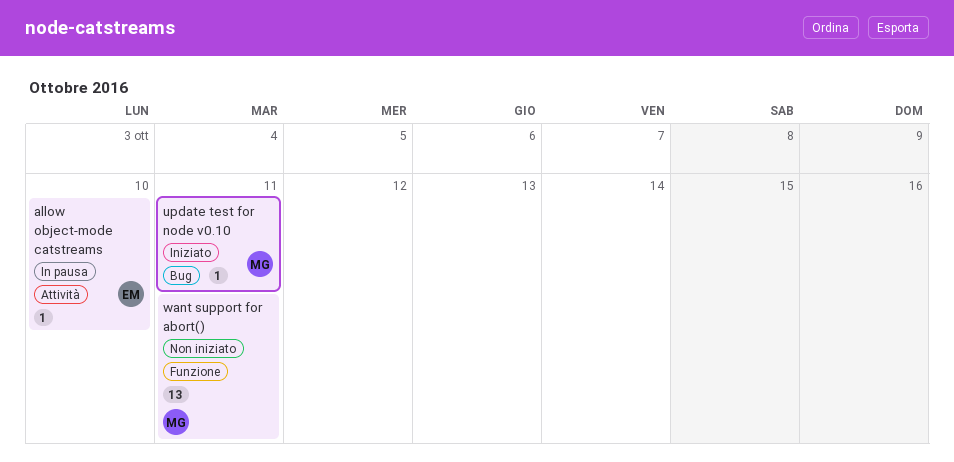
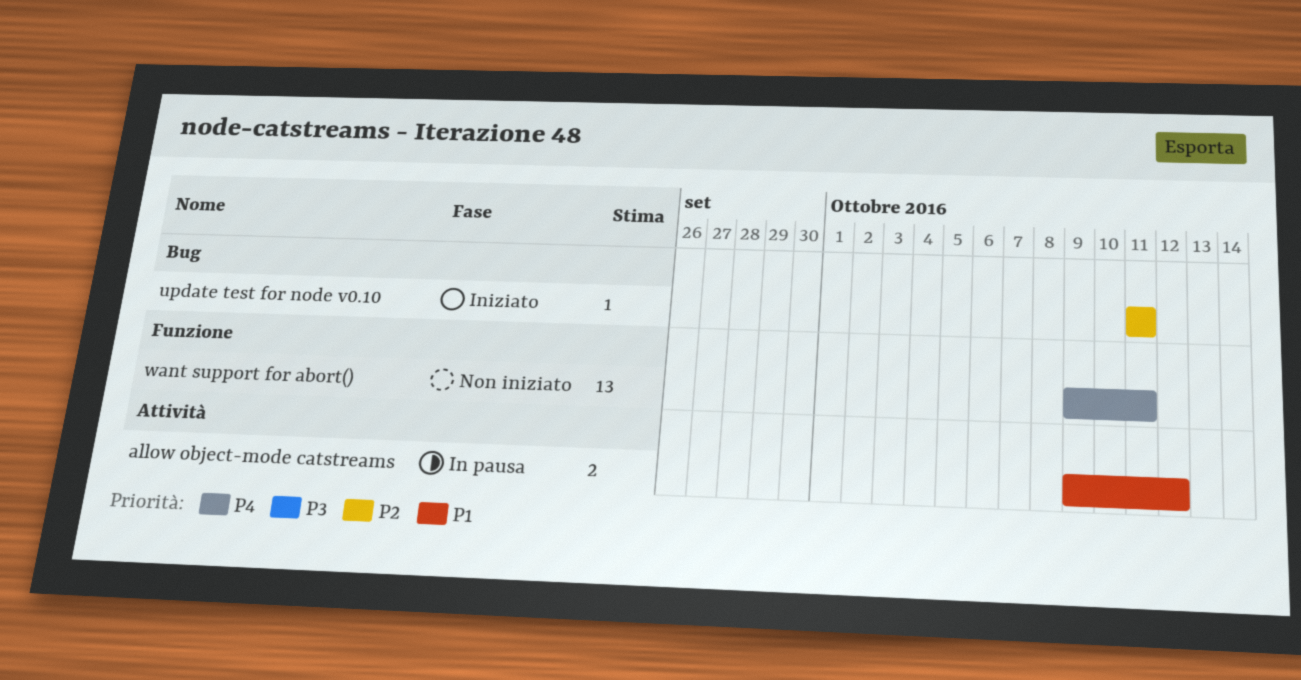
allow object-mode catstreams, estimate: 1 -> 2
allow object-mode catstreams, due: Oct 10 -> Oct 12

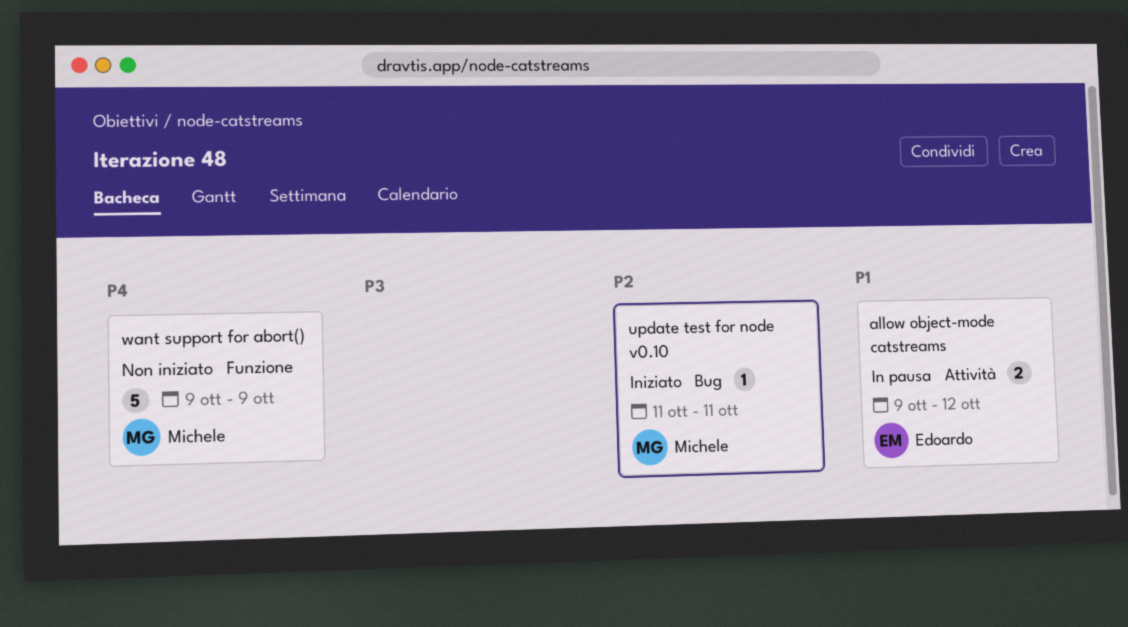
want support for abort(), estimate: 13 -> 5
want support for abort(), due: Oct 11 -> Oct 9

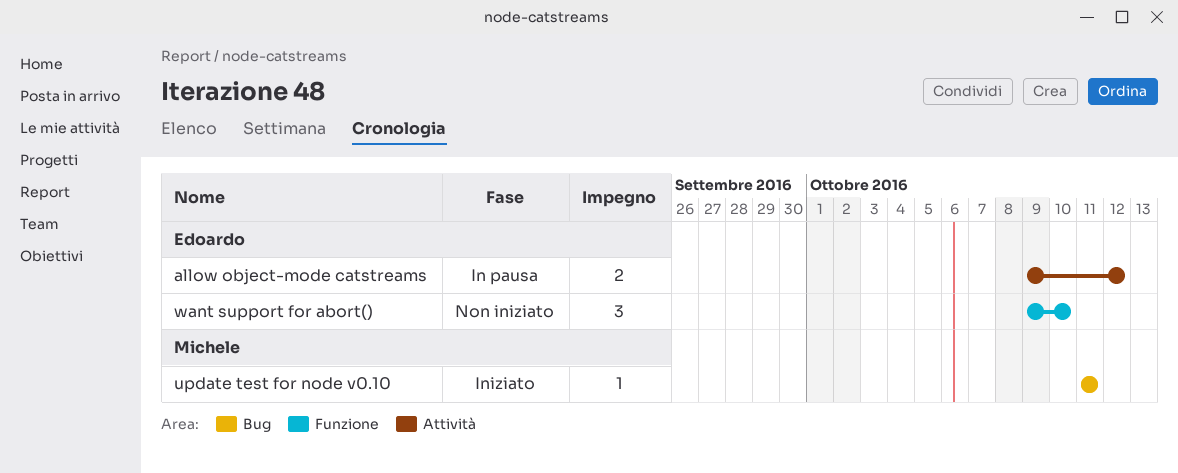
want support for abort(), owner: Michele -> Edoardo
want support for abort(), estimate: 5 -> 3
want support for abort(), due: Oct 9 -> Oct 10

